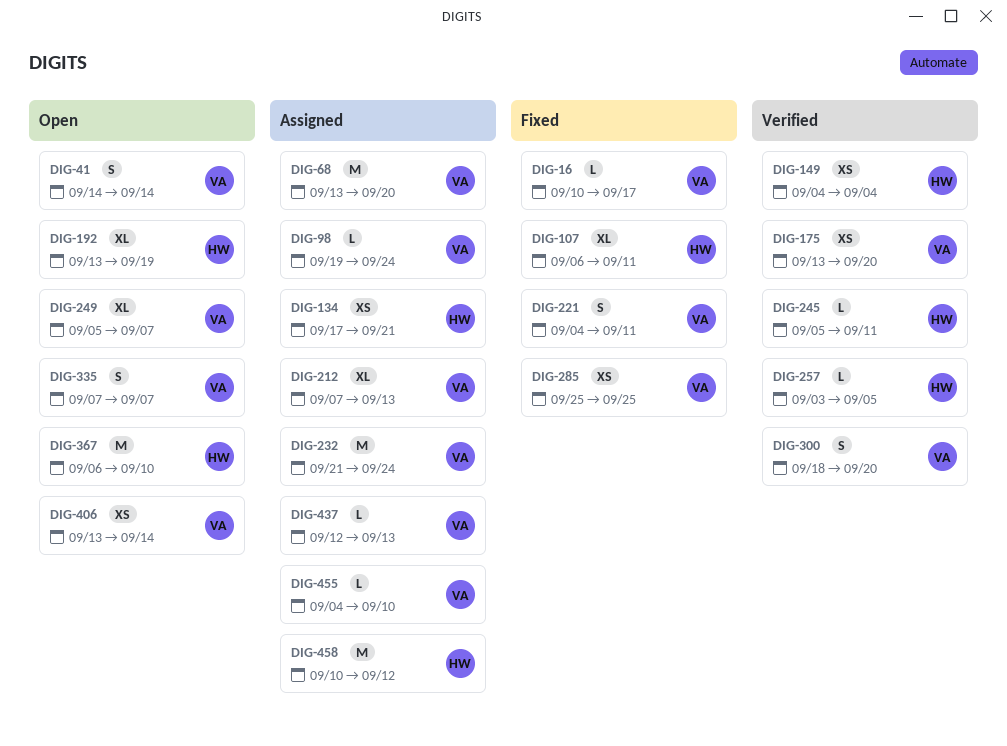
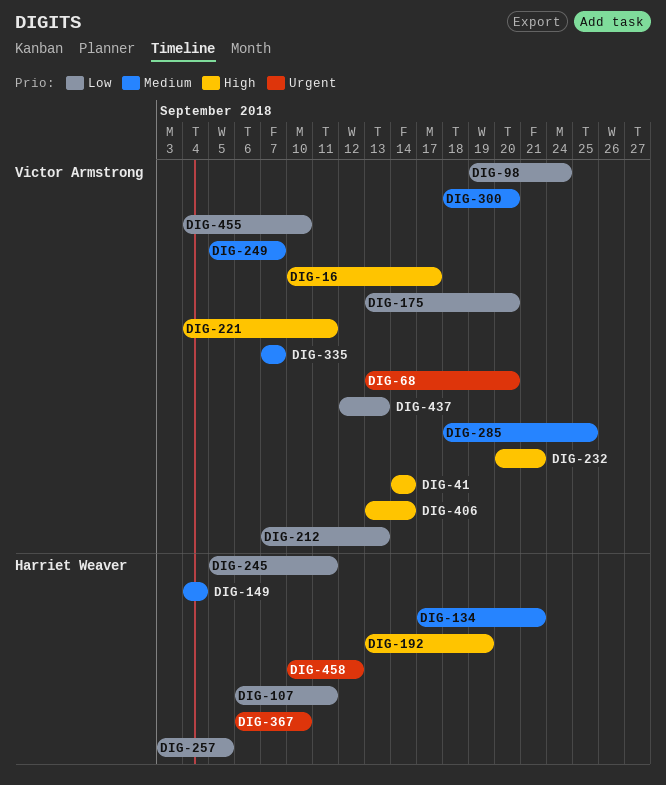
DIG-232, start: Sep 21 -> Sep 20
DIG-232, due: Sep 24 -> Sep 21
DIG-285, start: Sep 25 -> Sep 18

